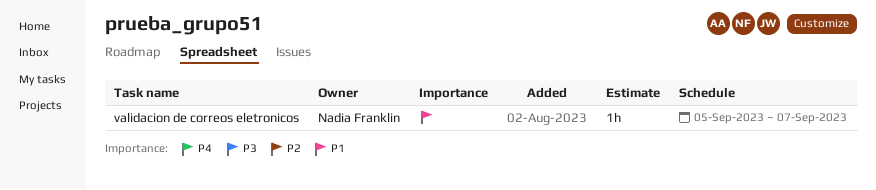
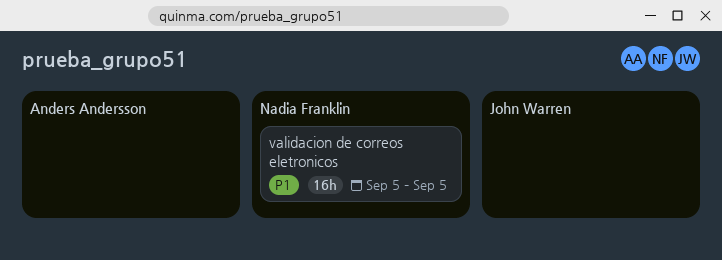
validacion de correos eletronicos, estimate: 1h -> 16h
validacion de correos eletronicos, due: Sep 7 -> Sep 5

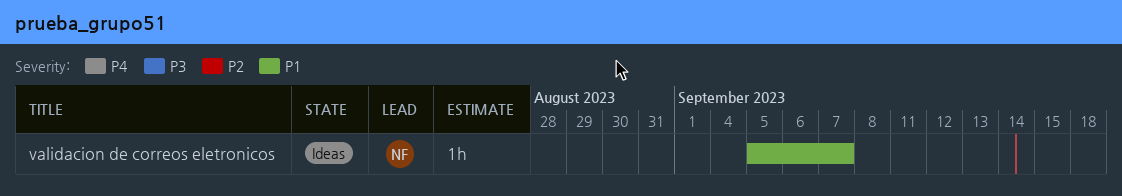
validacion de correos eletronicos, estimate: 16h -> 1h
validacion de correos eletronicos, due: Sep 5 -> Sep 7

